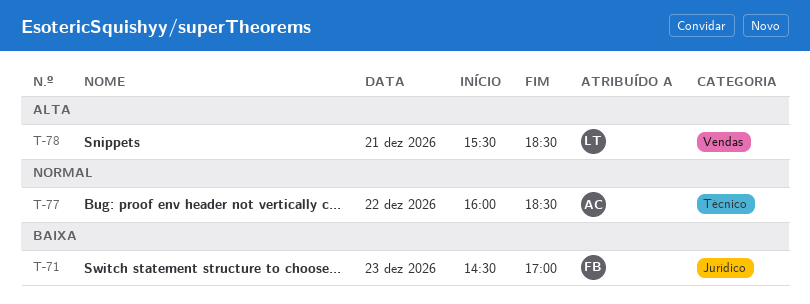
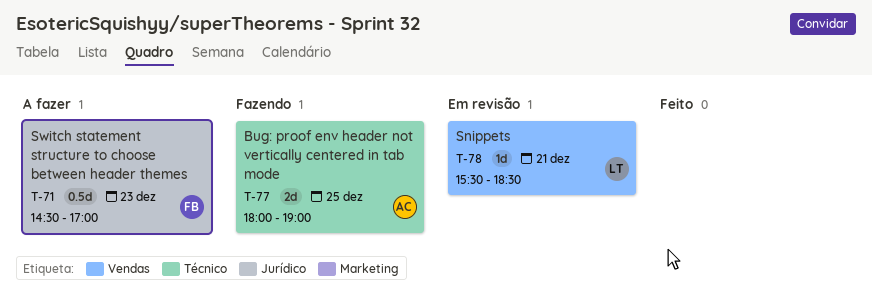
T-77, day: Dec 22 -> Dec 25
T-77, begins: 16:00 -> 18:00
T-77, ends: 18:30 -> 19:00

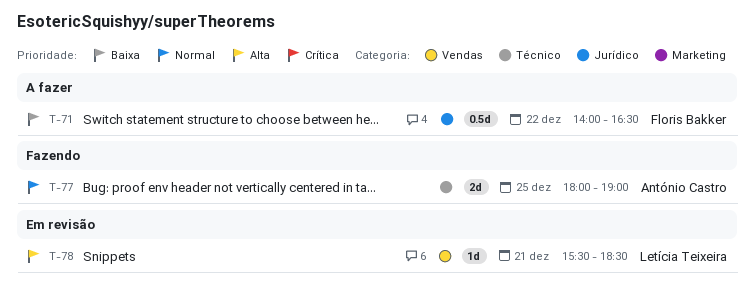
T-71, day: Dec 23 -> Dec 22
T-71, begins: 14:30 -> 14:00
T-71, ends: 17:00 -> 16:30

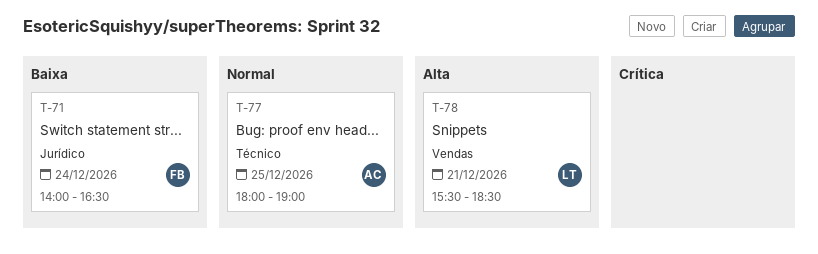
T-71, day: Dec 22 -> Dec 24

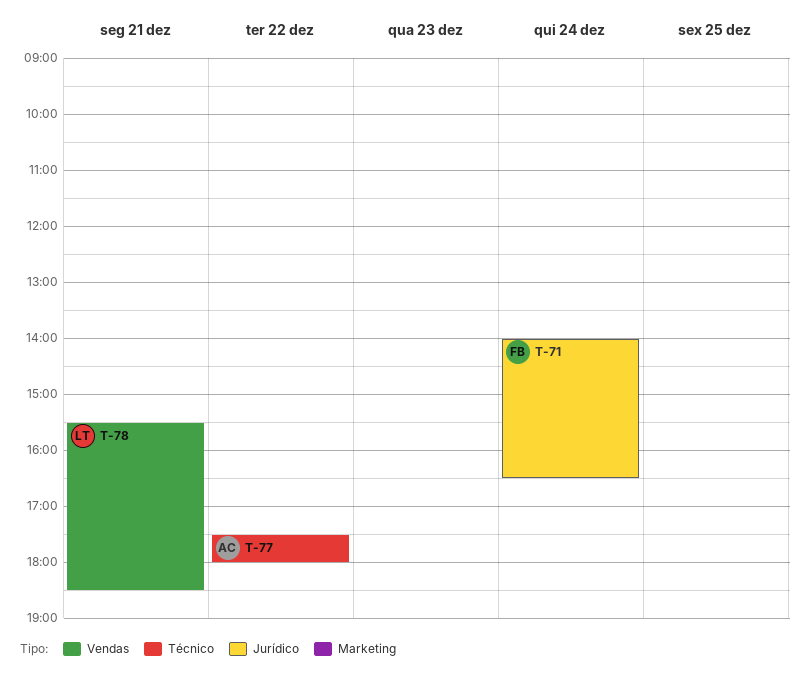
T-77, day: Dec 25 -> Dec 22
T-77, begins: 18:00 -> 17:30
T-77, ends: 19:00 -> 18:00

